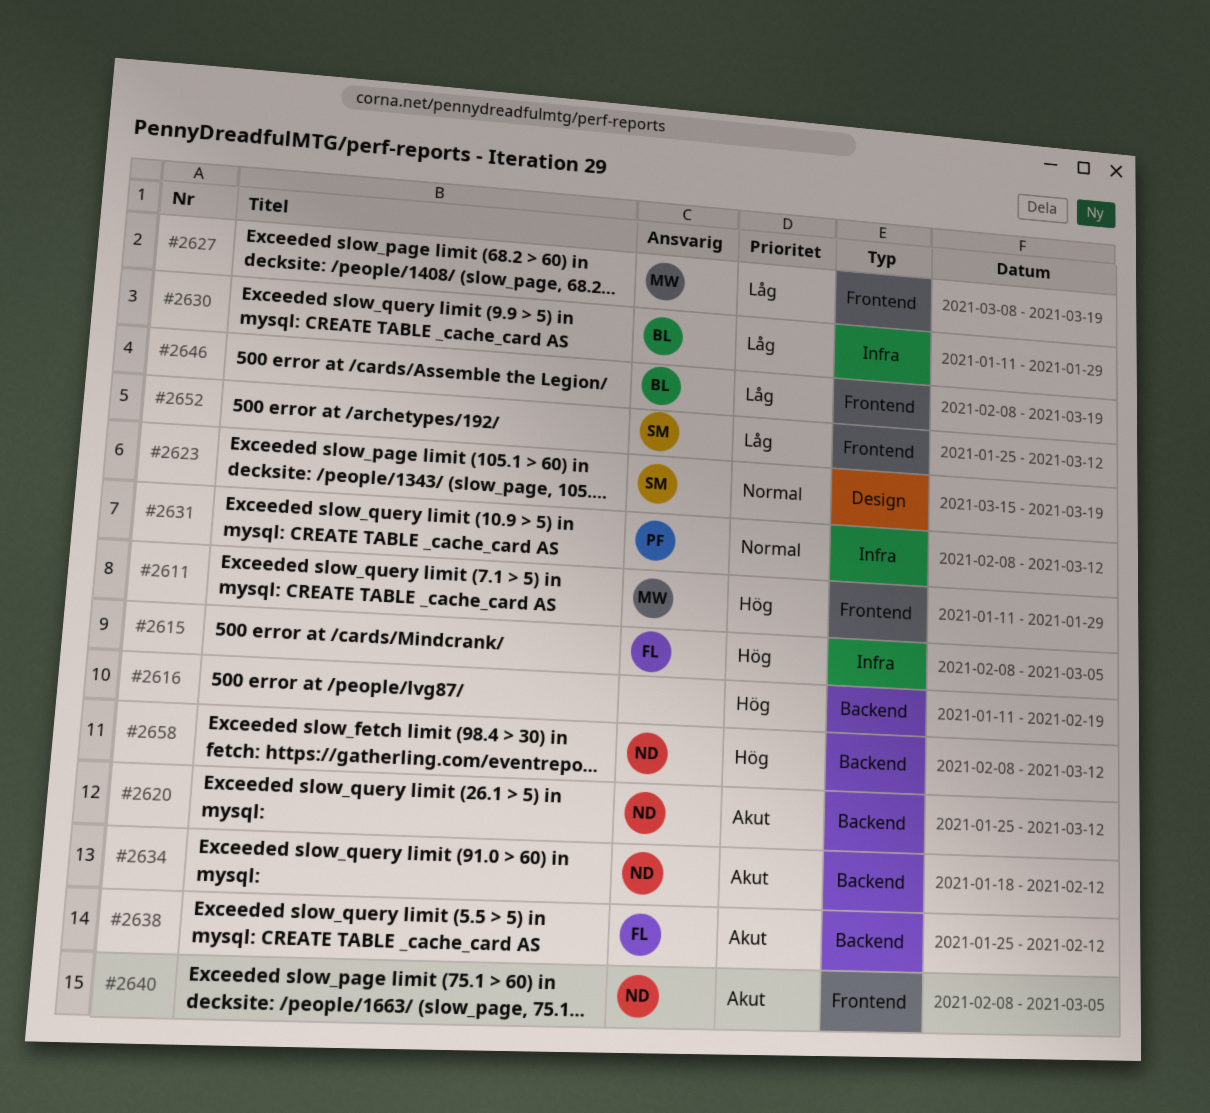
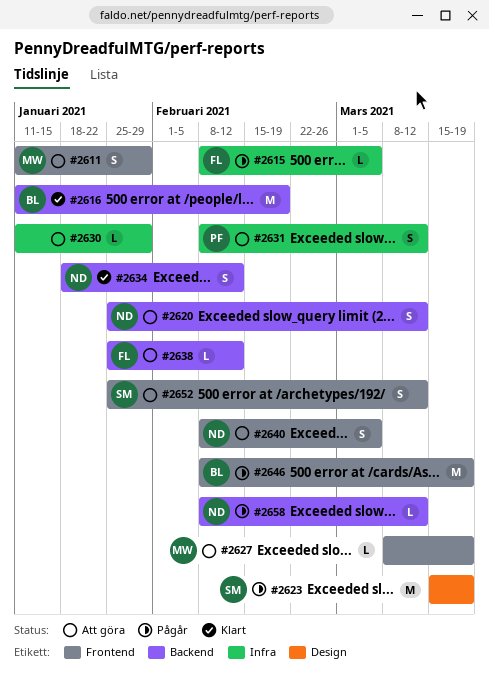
#2616, owner: none -> BL
#2630, owner: BL -> none

